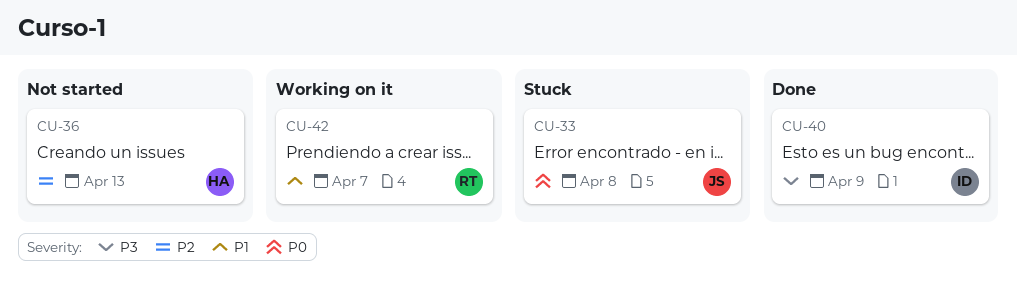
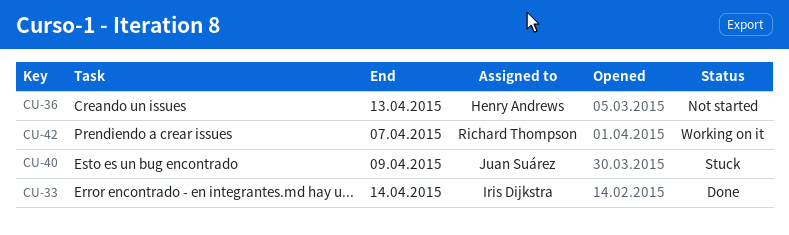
CU-33, status: Stuck -> Done
CU-33, owner: Juan Suárez -> Iris Dijkstra
CU-33, due: Apr 8 -> Apr 14
CU-40, status: Done -> Stuck
CU-40, owner: Iris Dijkstra -> Juan Suárez

